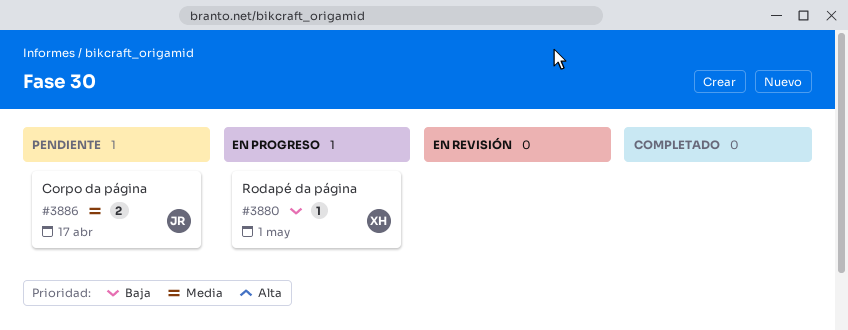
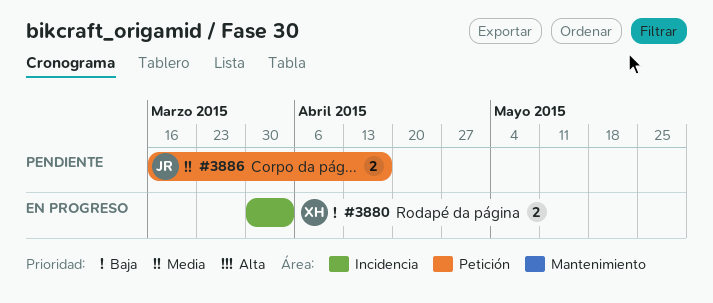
#3880, estimate: 1 -> 2
#3880, due: May 1 -> Apr 3

